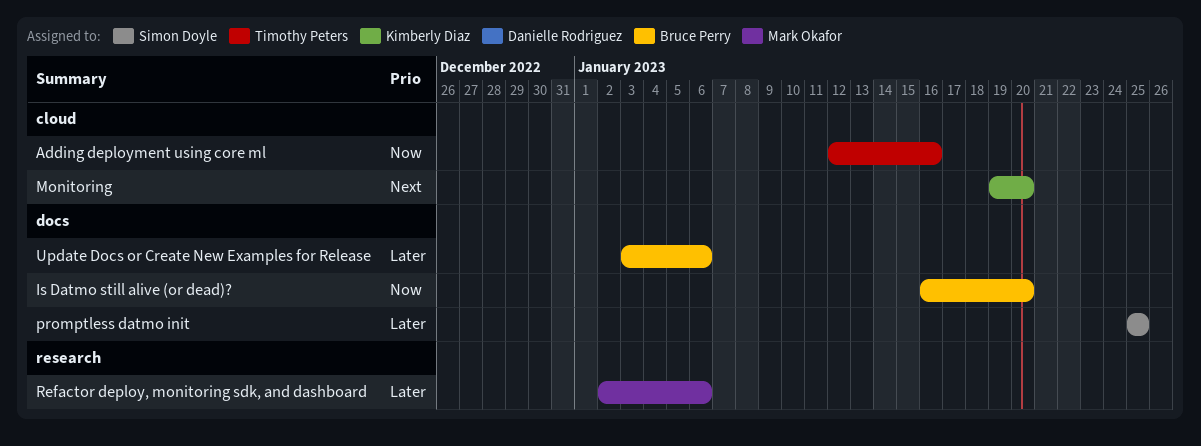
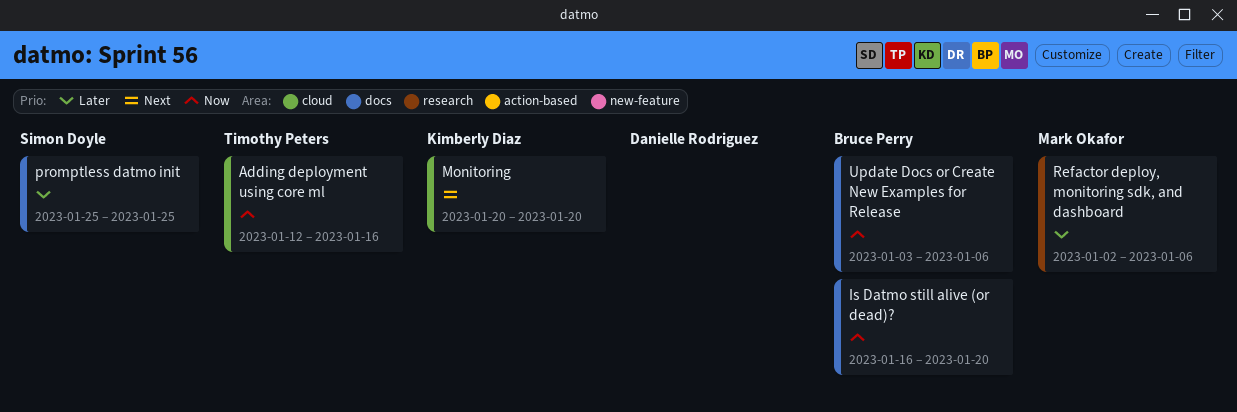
Monitoring, start: Jan 19 -> Jan 20
Update Docs or Create New Examples for Release, priority: Later -> Now

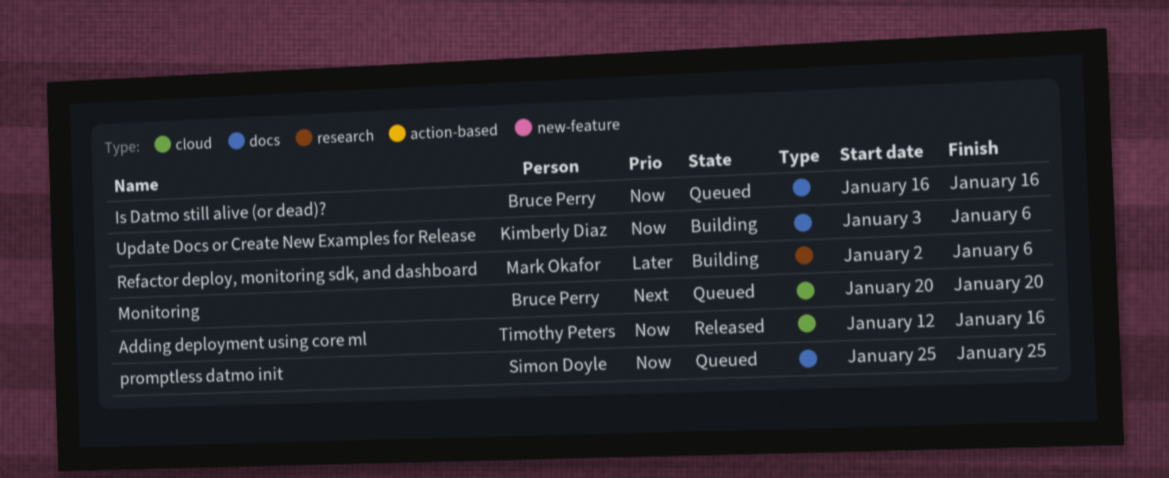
Is Datmo still alive (or dead)?, due: Jan 20 -> Jan 16
Monitoring, owner: Kimberly Diaz -> Bruce Perry
promptless datmo init, priority: Later -> Now
Update Docs or Create New Examples for Release, owner: Bruce Perry -> Kimberly Diaz

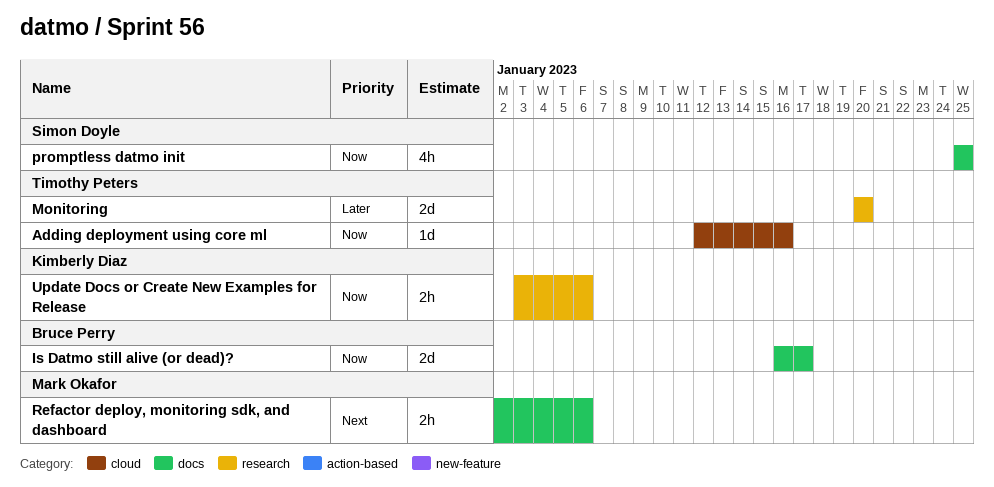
Is Datmo still alive (or dead)?, due: Jan 16 -> Jan 17
Monitoring, owner: Bruce Perry -> Timothy Peters
Monitoring, priority: Next -> Later
Monitoring, label: cloud -> research
Refactor deploy, monitoring sdk, and dashboard, priority: Later -> Next
Refactor deploy, monitoring sdk, and dashboard, label: research -> docs
Update Docs or Create New Examples for Release, label: docs -> research

